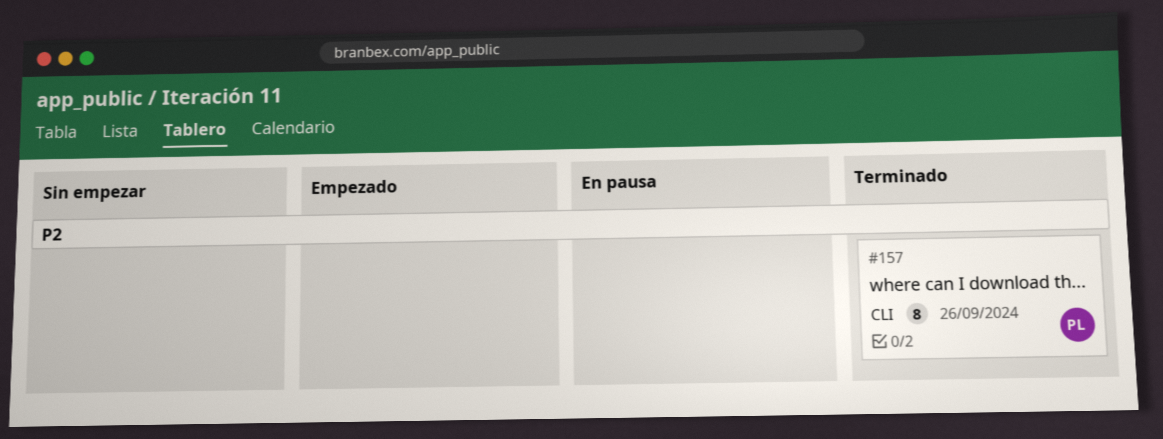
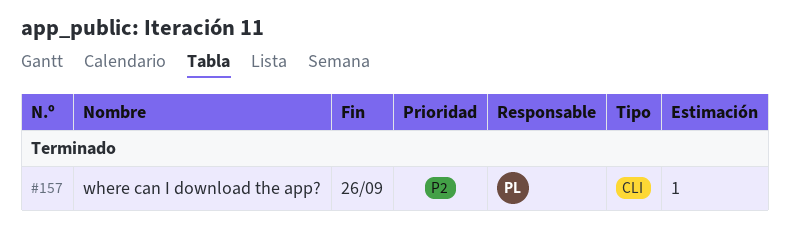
#157, estimate: 8 -> 1

